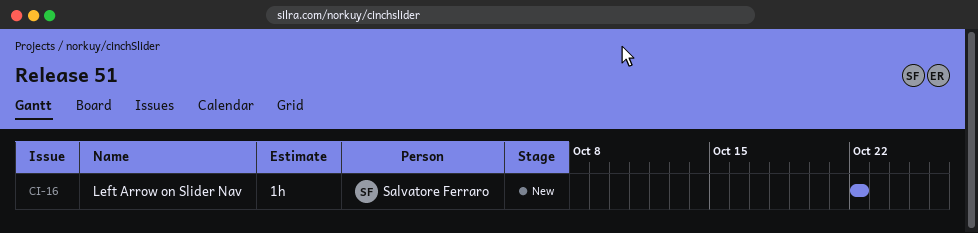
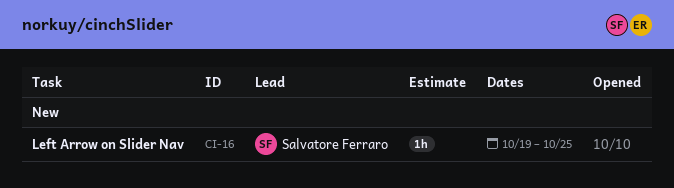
CI-16, start: Oct 22 -> Oct 19
CI-16, due: Oct 22 -> Oct 25

